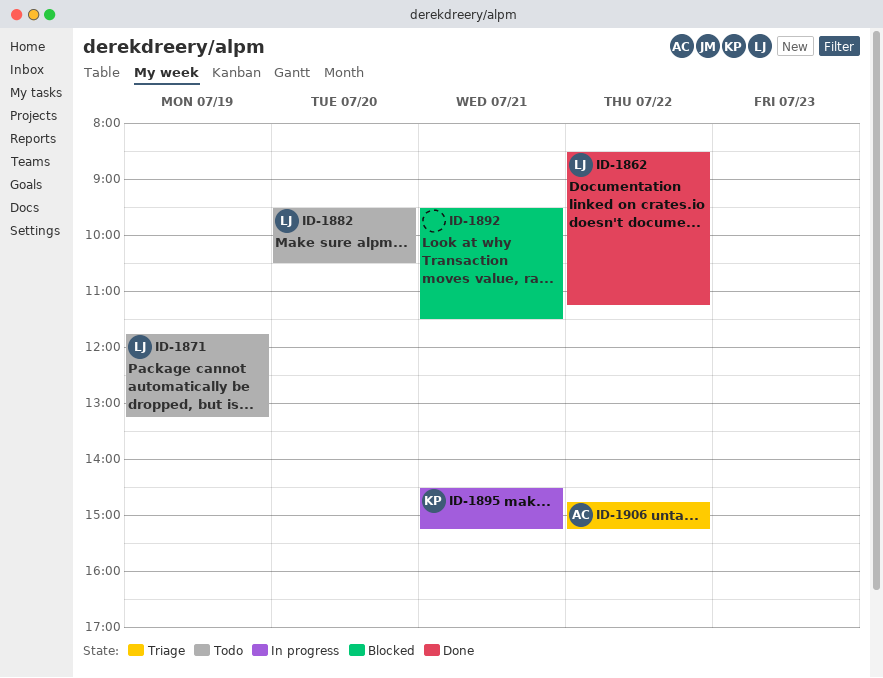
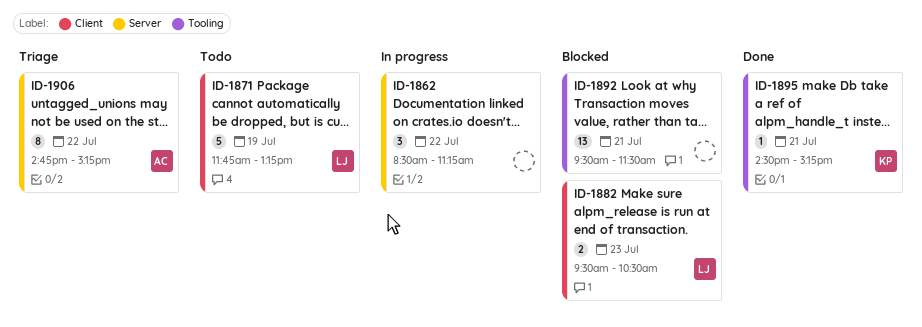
ID-1862, status: Done -> In progress
ID-1862, owner: LJ -> none
ID-1882, status: Todo -> Blocked
ID-1882, day: Jul 20 -> Jul 23
ID-1895, status: In progress -> Done

